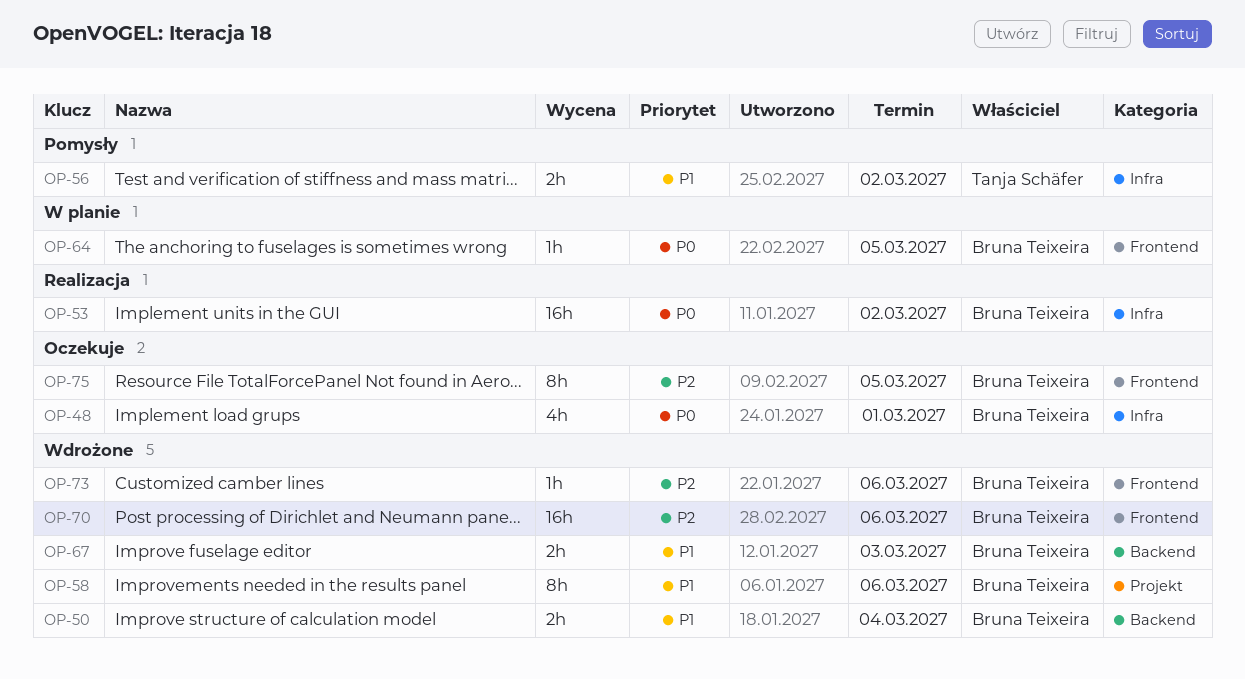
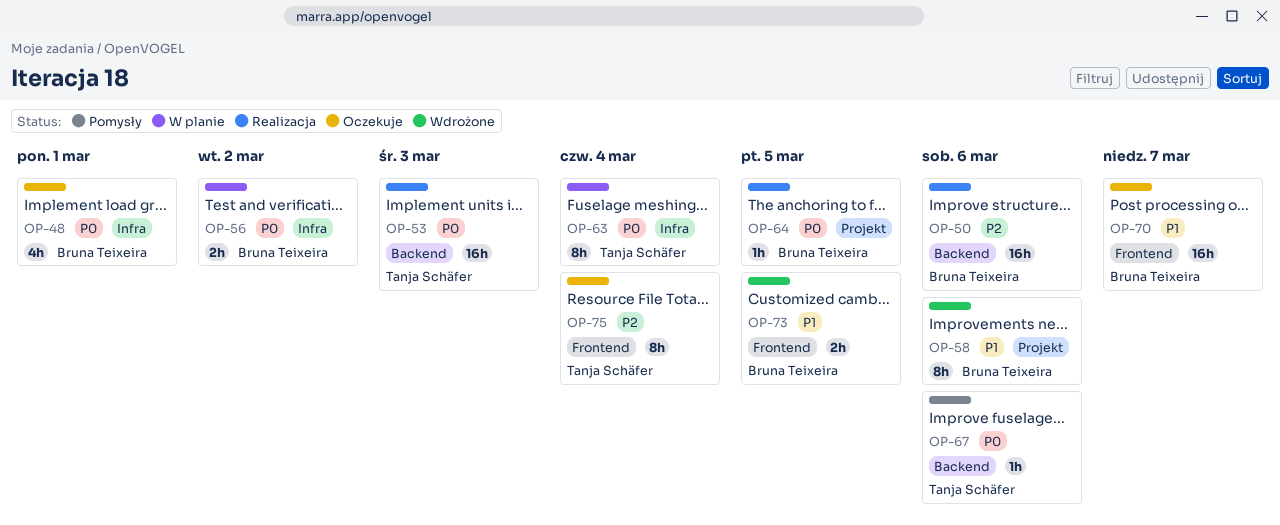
OP-50, status: Wdrożone -> Realizacja
OP-50, priority: P1 -> P2
OP-50, estimate: 2h -> 16h
OP-50, due: Mar 4 -> Mar 6
OP-53, owner: Bruna Teixeira -> Tanja Schäfer
OP-53, label: Infra -> Backend
OP-53, due: Mar 2 -> Mar 3
OP-56, status: Pomysły -> W planie
OP-56, owner: Tanja Schäfer -> Bruna Teixeira
OP-56, priority: P1 -> P0
OP-63: none -> present
OP-64, status: W planie -> Realizacja
OP-64, label: Frontend -> Projekt
OP-67, status: Wdrożone -> Pomysły
OP-67, owner: Bruna Teixeira -> Tanja Schäfer
OP-67, priority: P1 -> P0
OP-67, estimate: 2h -> 1h
OP-67, due: Mar 3 -> Mar 6
OP-70, status: Wdrożone -> Oczekuje
OP-70, priority: P2 -> P1
OP-70, due: Mar 6 -> Mar 7
OP-73, priority: P2 -> P1
OP-73, estimate: 1h -> 2h
OP-73, due: Mar 6 -> Mar 5
OP-75, owner: Bruna Teixeira -> Tanja Schäfer
OP-75, due: Mar 5 -> Mar 4

